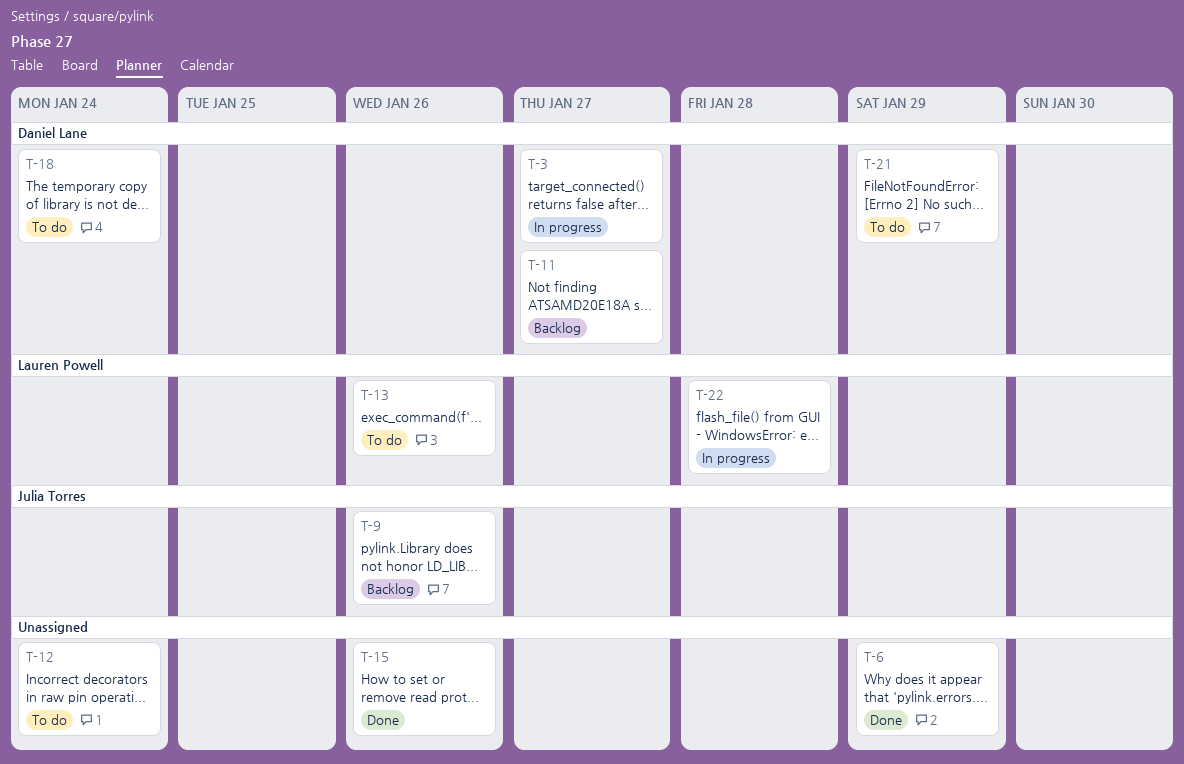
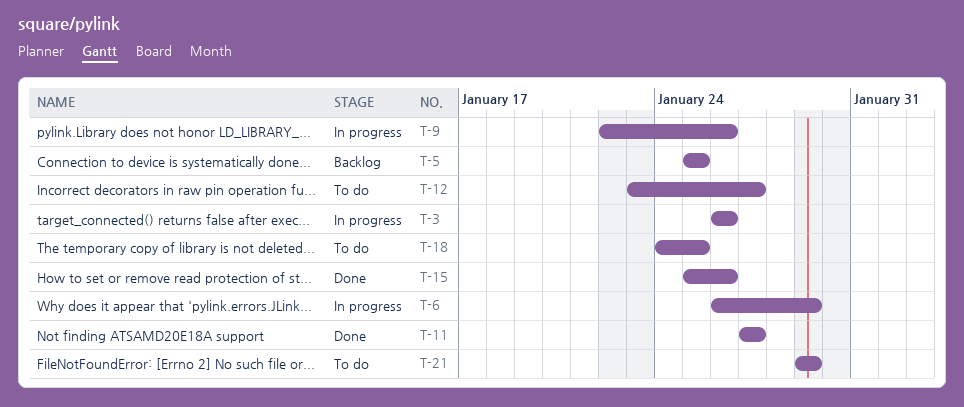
T-3, due: Jan 27 -> Jan 26
T-5: none -> present
T-6, status: Done -> In progress
T-9, status: Backlog -> In progress
T-11, status: Backlog -> Done
T-12, due: Jan 24 -> Jan 27
T-13: present -> none
T-18, due: Jan 24 -> Jan 25
T-22: present -> none

